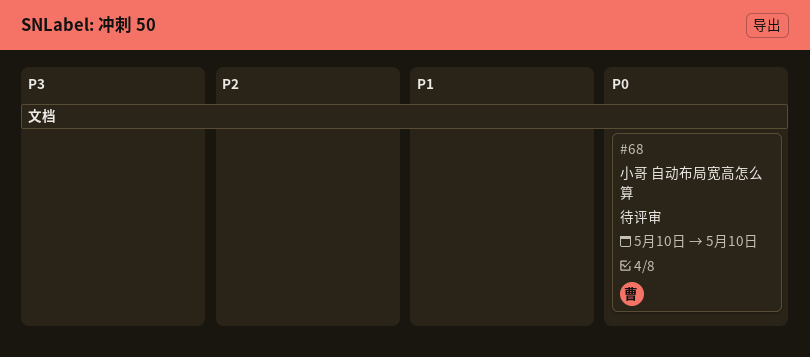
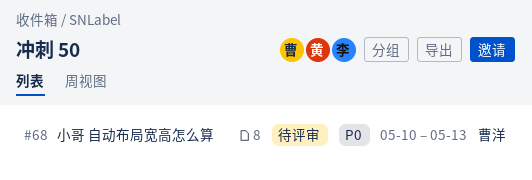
#68, due: May 10 -> May 13

